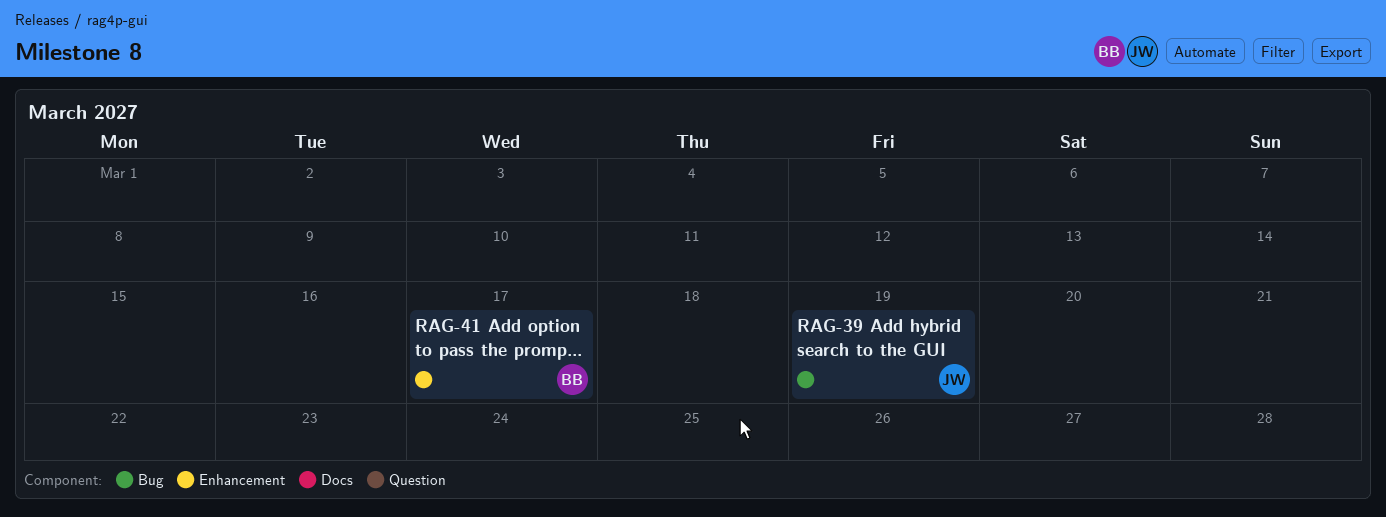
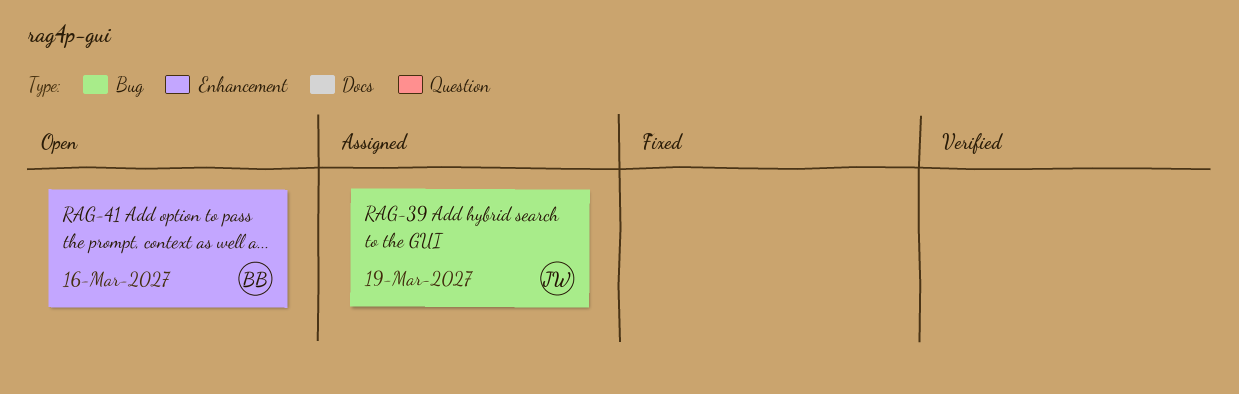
RAG-41, due: Mar 17 -> Mar 16

